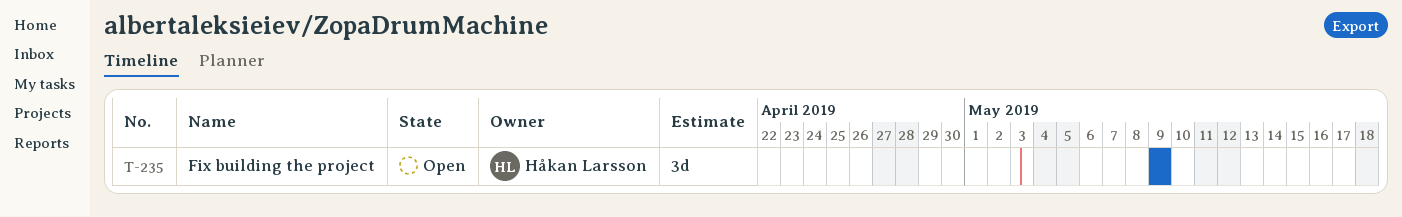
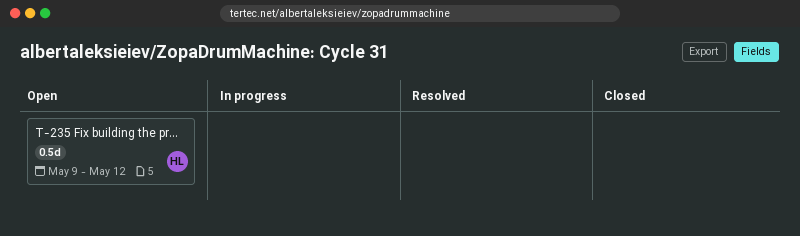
T-235, estimate: 3d -> 0.5d
T-235, due: May 9 -> May 12

